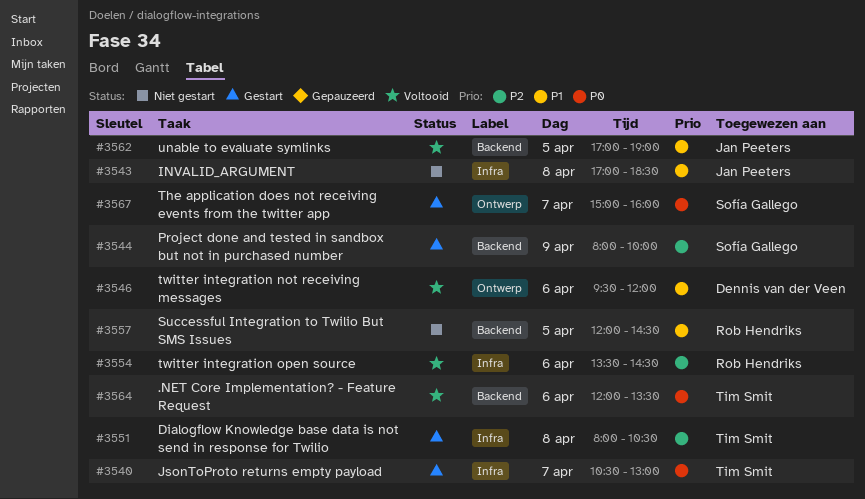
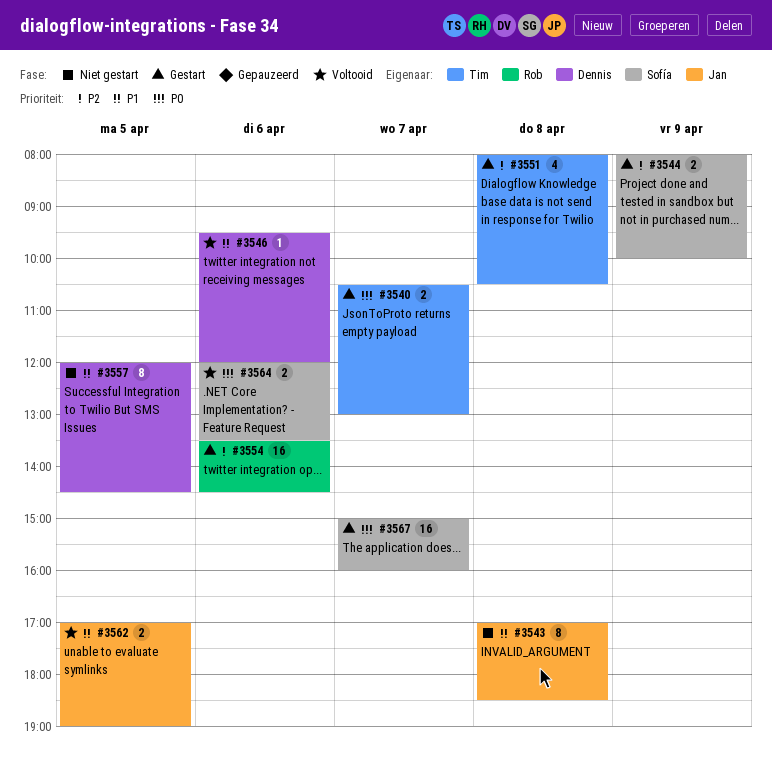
#3554, status: Voltooid -> Gestart
#3557, owner: Rob Hendriks -> Dennis van der Veen
#3564, owner: Tim Smit -> Sofía Gallego

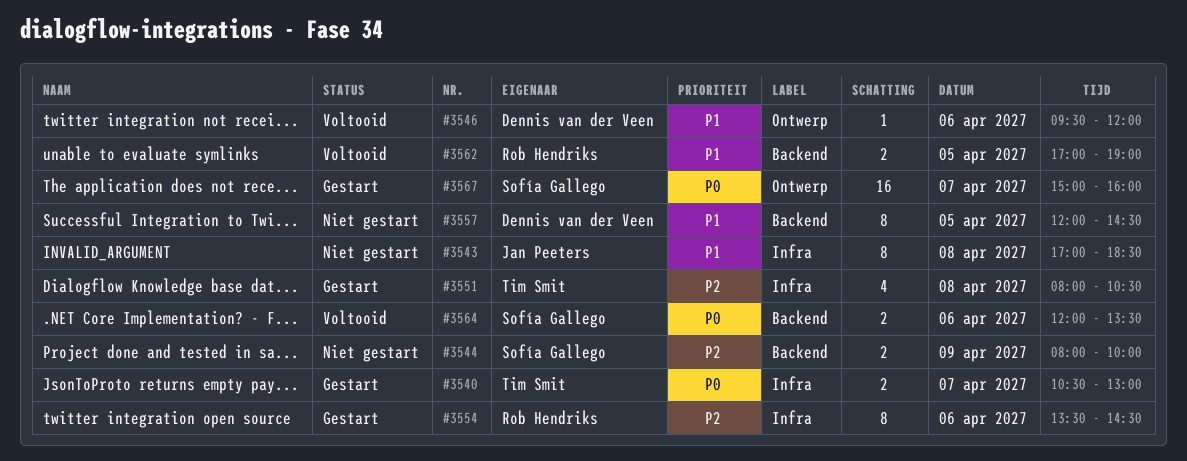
#3544, status: Gestart -> Niet gestart
#3554, estimate: 16 -> 8
#3562, owner: Jan Peeters -> Rob Hendriks

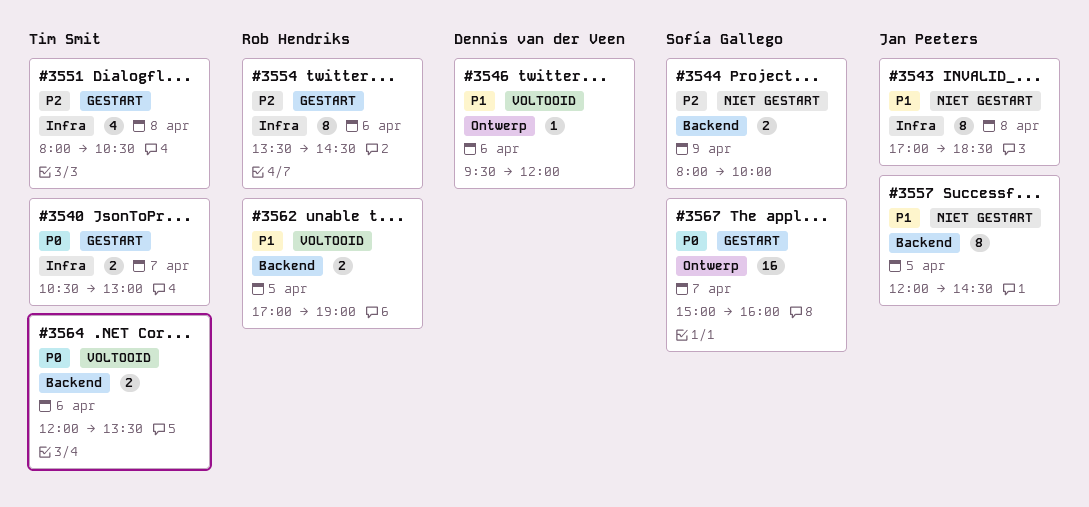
#3557, owner: Dennis van der Veen -> Jan Peeters
#3564, owner: Sofía Gallego -> Tim Smit

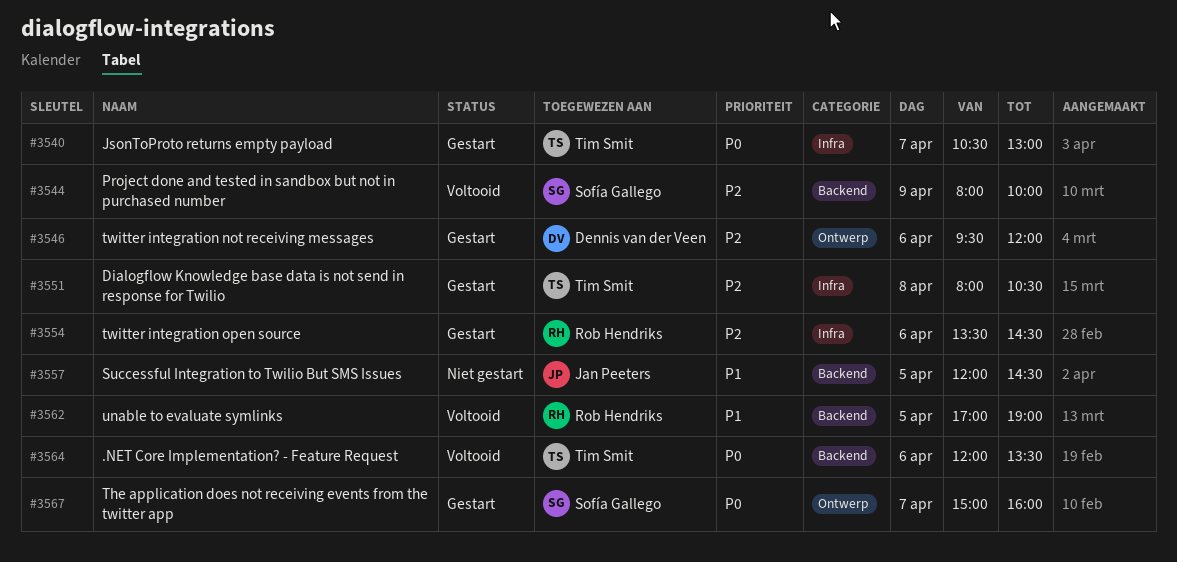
#3543: present -> none
#3544, status: Niet gestart -> Voltooid
#3546, status: Voltooid -> Gestart
#3546, priority: P1 -> P2

